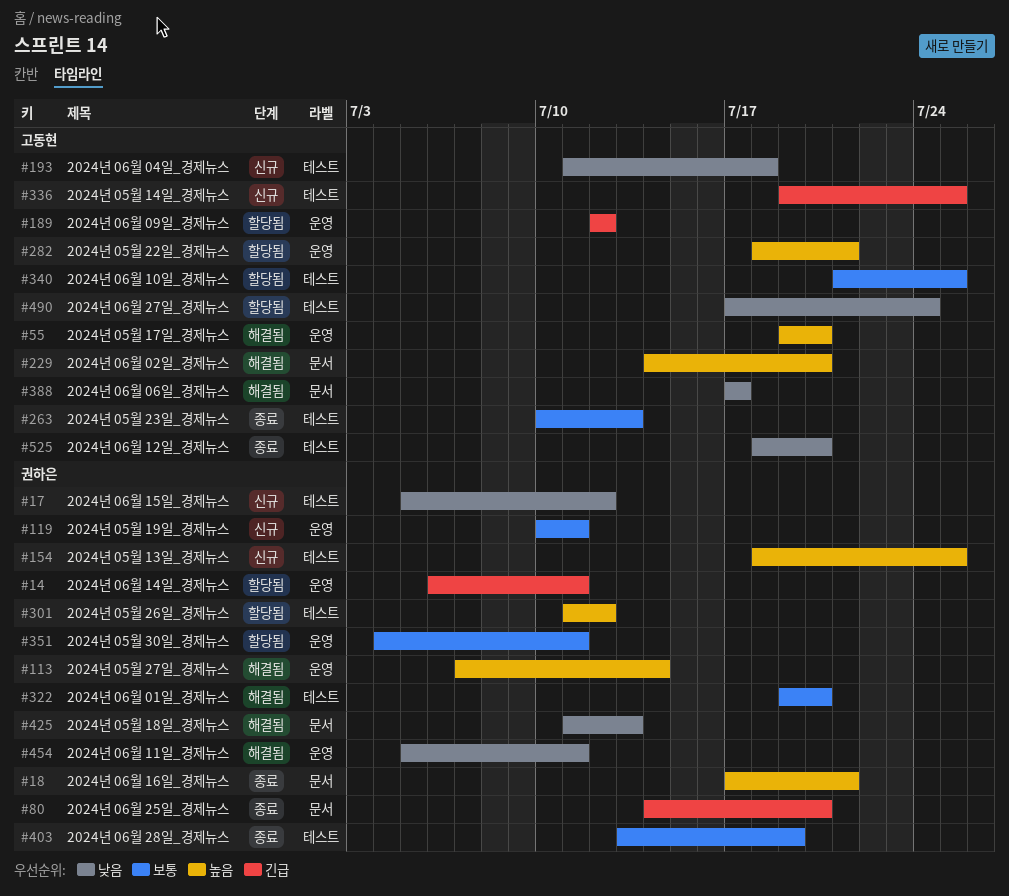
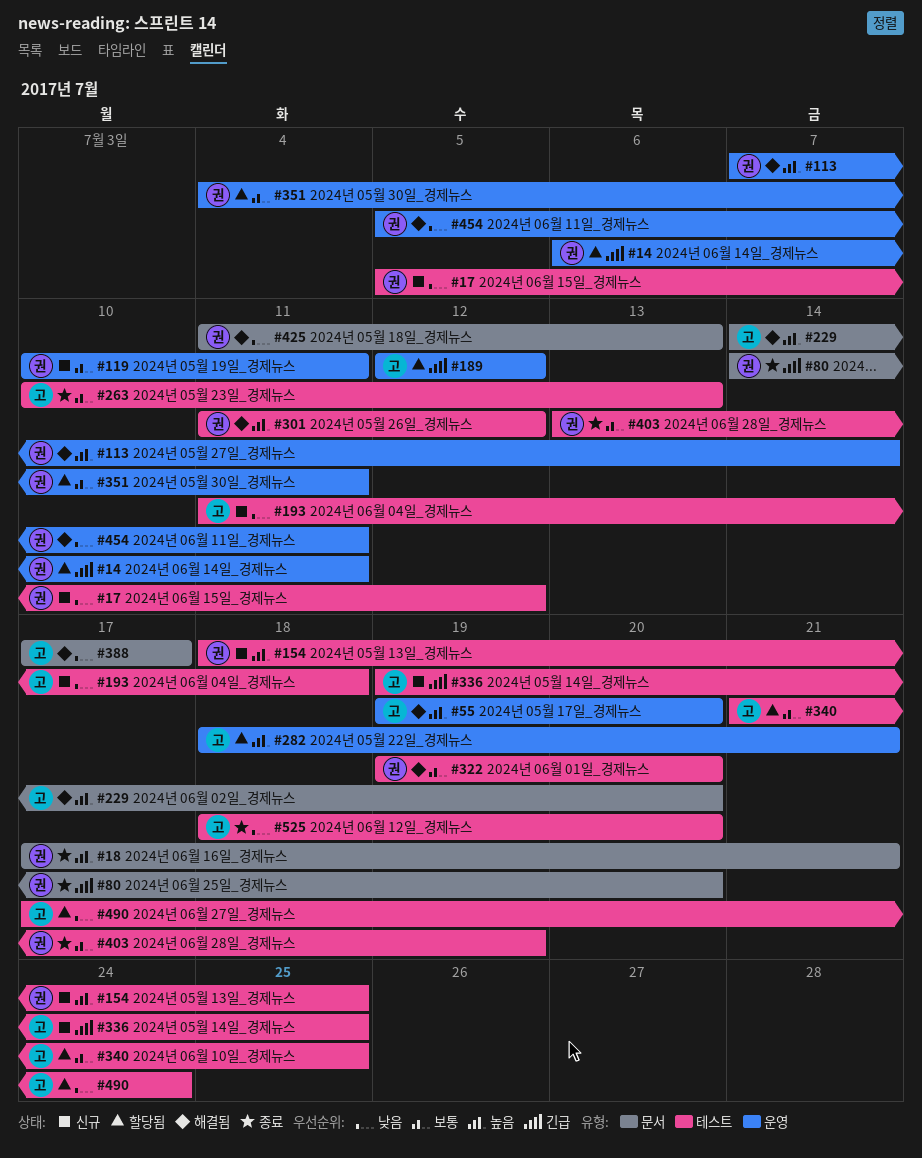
#301, status: 할당됨 -> 해결됨

